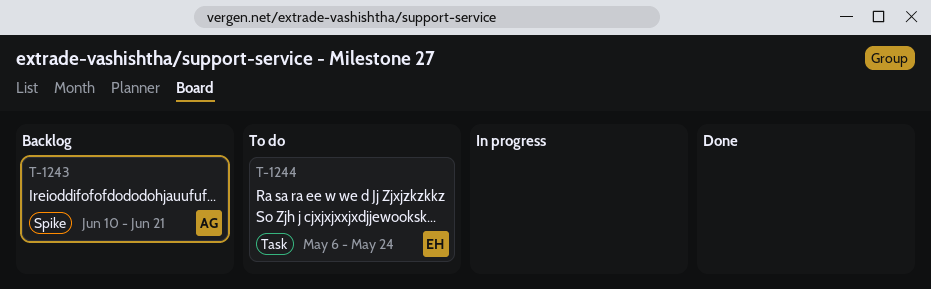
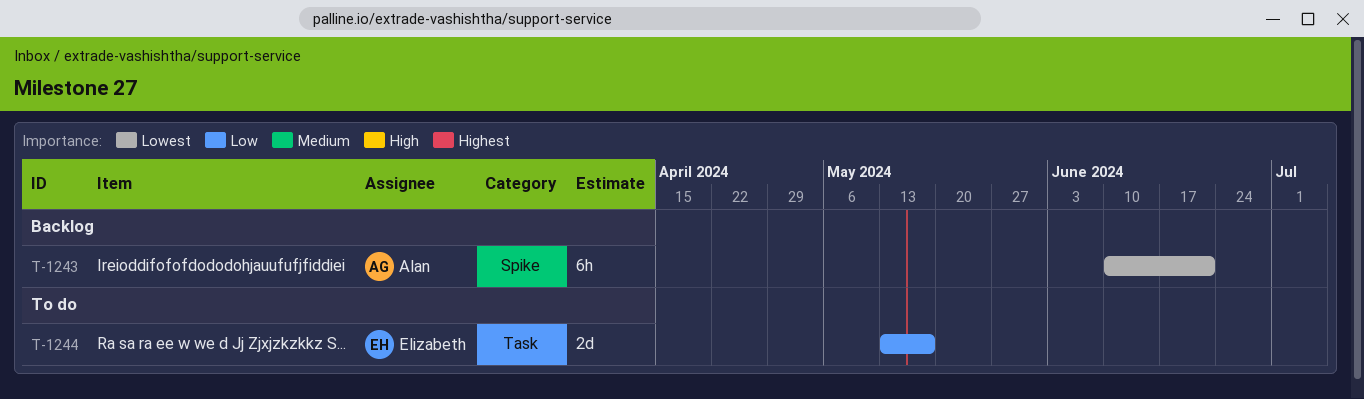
T-1244, start: May 6 -> May 13
T-1244, due: May 24 -> May 17

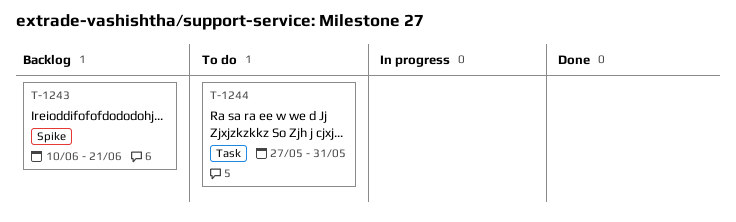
T-1244, start: May 13 -> May 27
T-1244, due: May 17 -> May 31

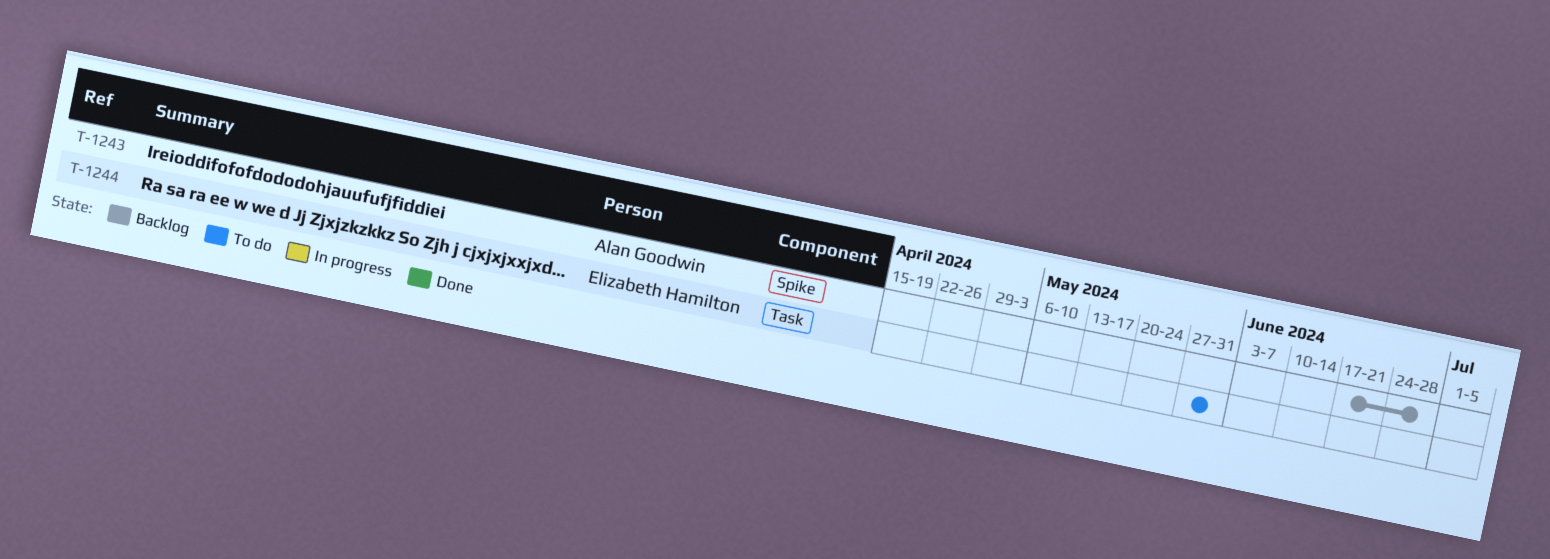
T-1243, start: Jun 10 -> Jun 17
T-1243, due: Jun 21 -> Jun 28

